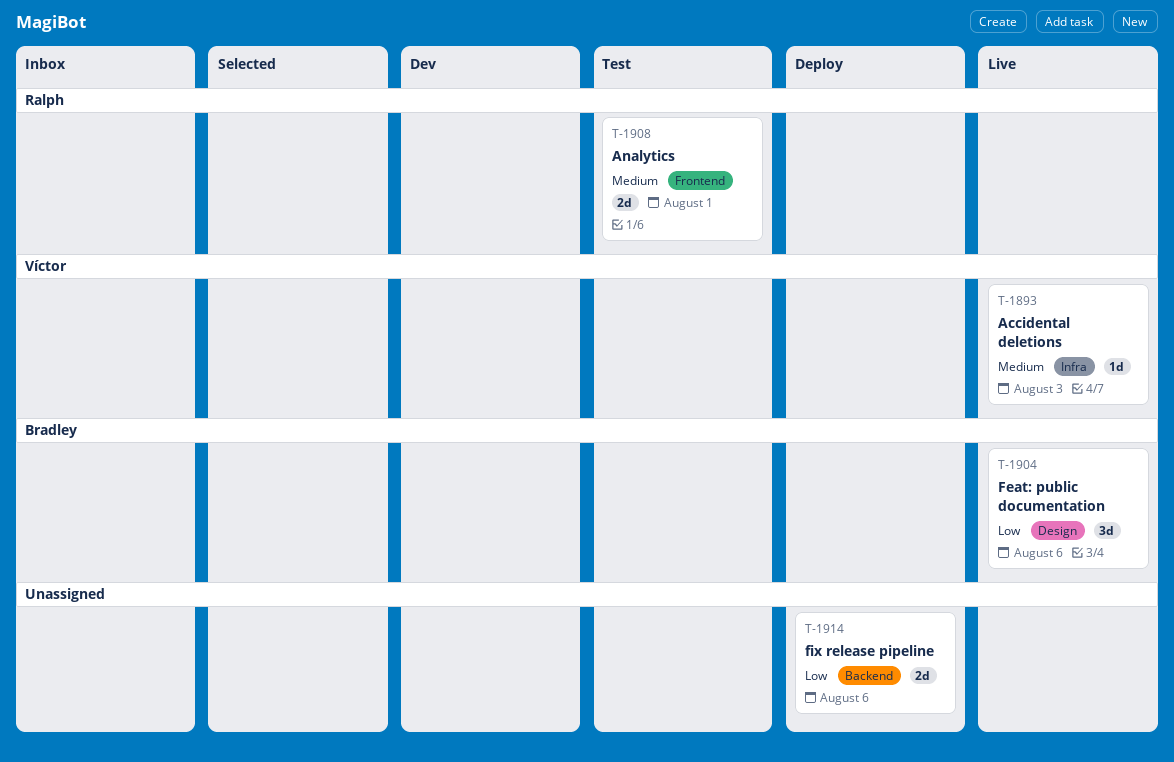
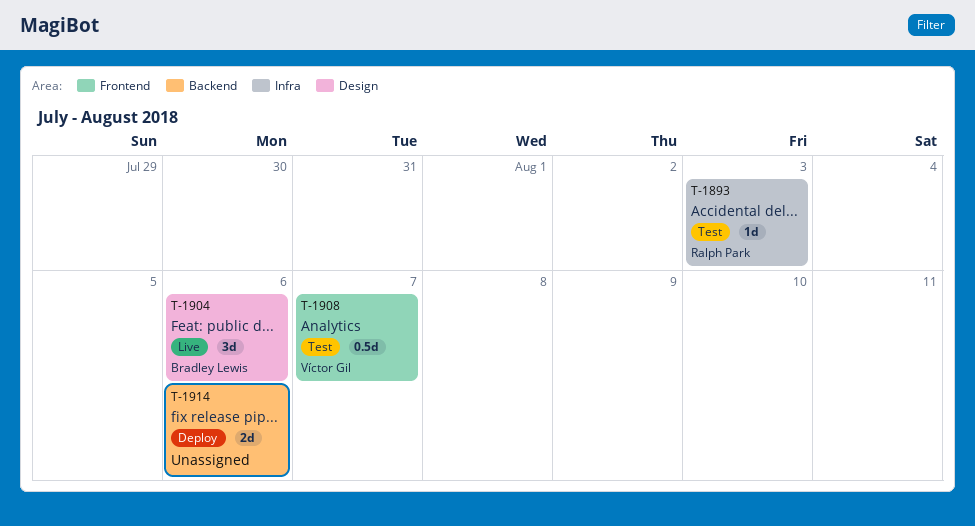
T-1893, status: Live -> Test
T-1893, owner: Víctor Gil -> Ralph Park
T-1908, owner: Ralph Park -> Víctor Gil
T-1908, estimate: 2d -> 0.5d
T-1908, due: Aug 1 -> Aug 7

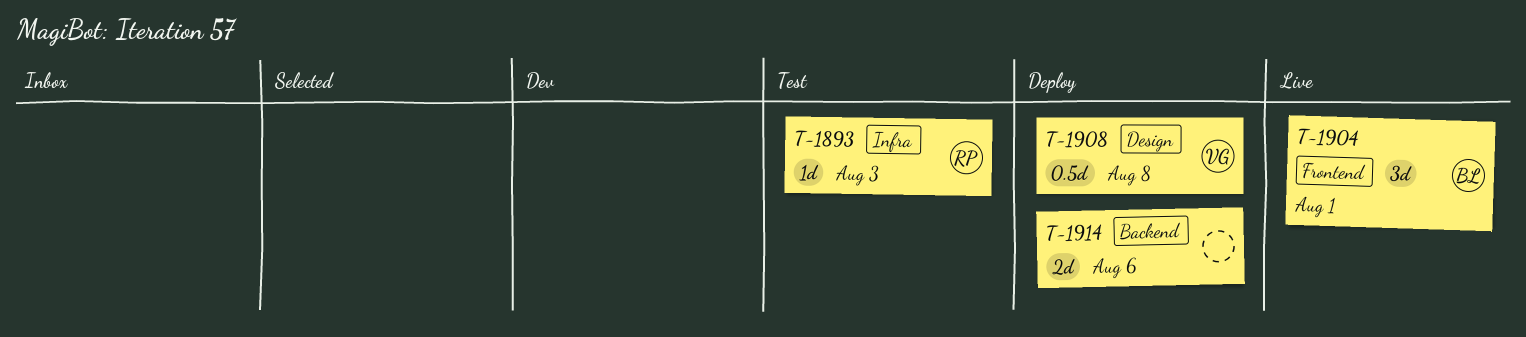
T-1904, label: Design -> Frontend
T-1904, due: Aug 6 -> Aug 1
T-1908, status: Test -> Deploy
T-1908, label: Frontend -> Design
T-1908, due: Aug 7 -> Aug 8

